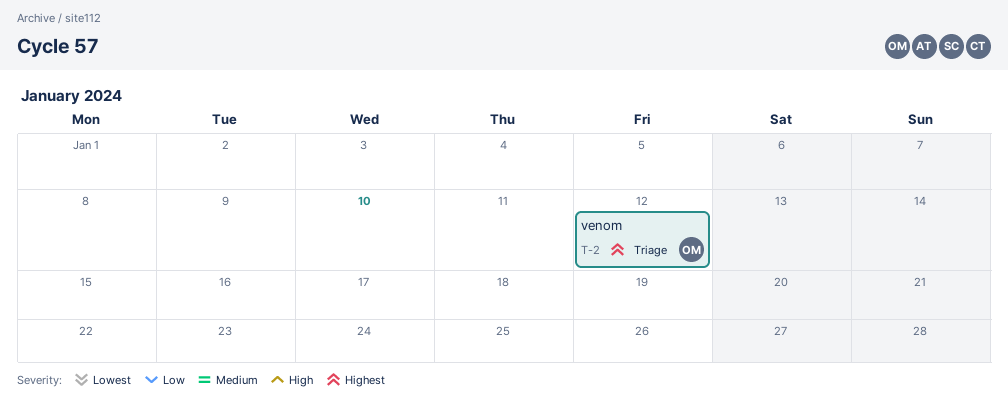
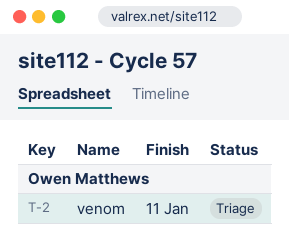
T-2, due: Jan 12 -> Jan 11

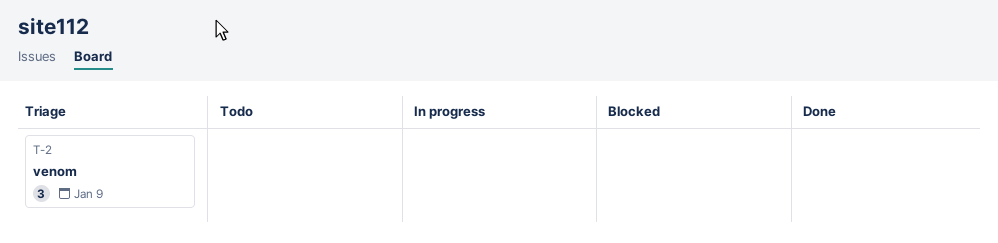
T-2, due: Jan 11 -> Jan 9

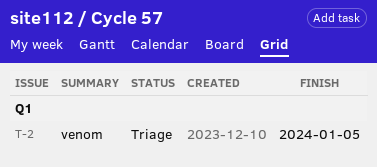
T-2, due: Jan 9 -> Jan 5

